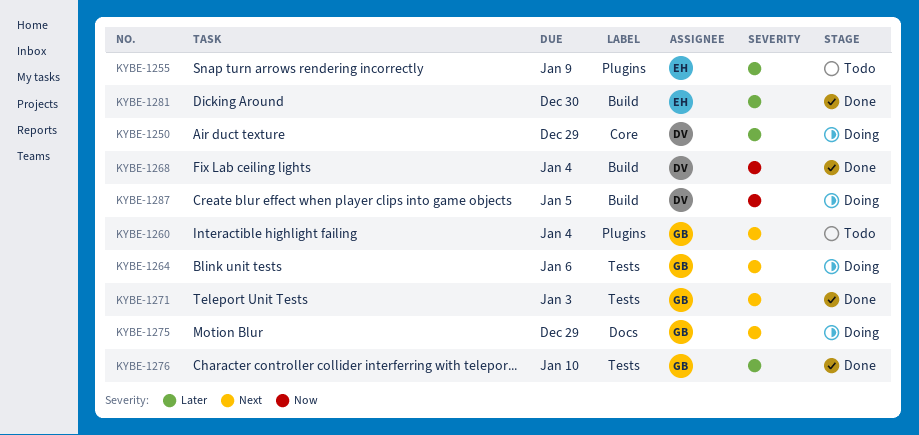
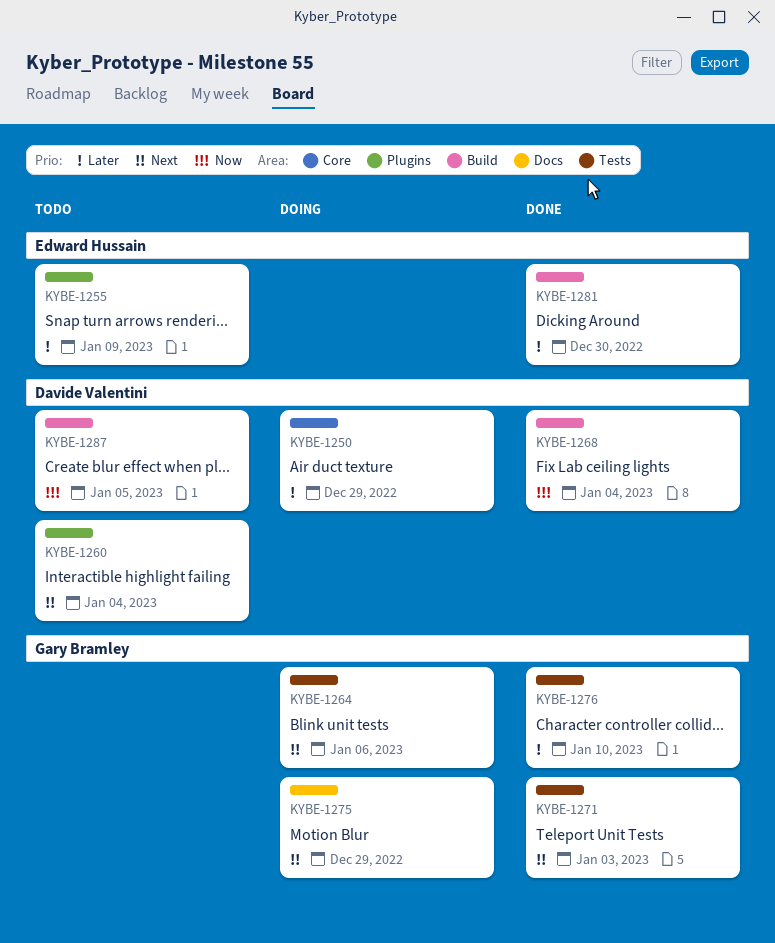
KYBE-1260, owner: Gary Bramley -> Davide Valentini
KYBE-1287, status: Doing -> Todo

